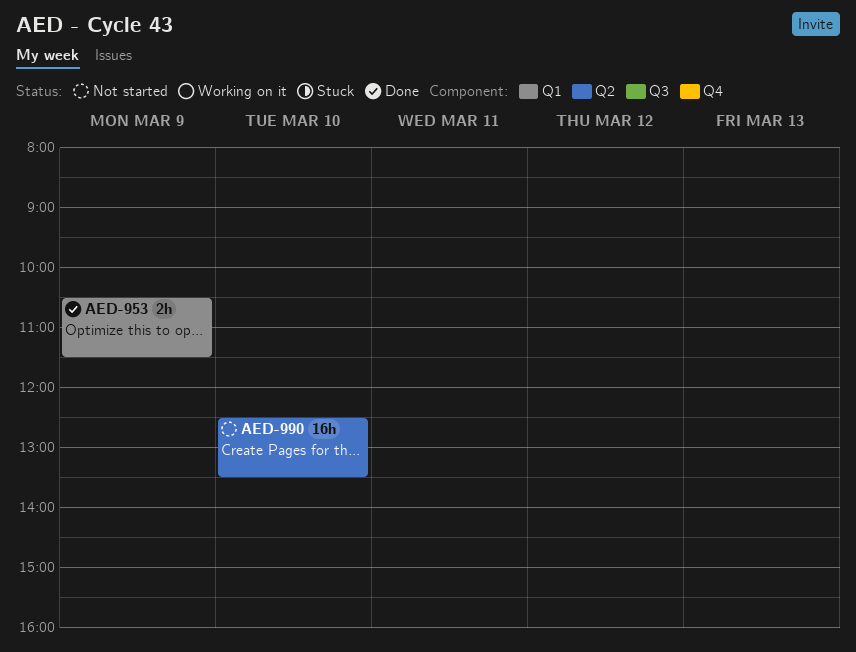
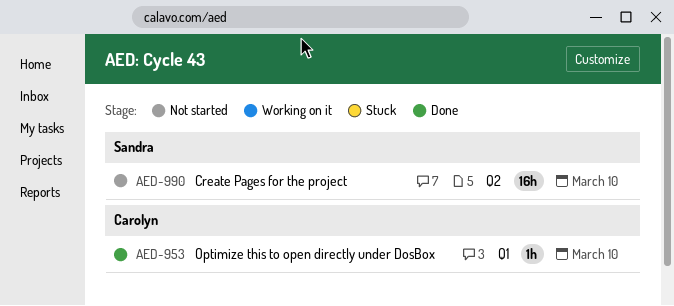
AED-953, estimate: 2h -> 1h
AED-953, day: Mar 9 -> Mar 10

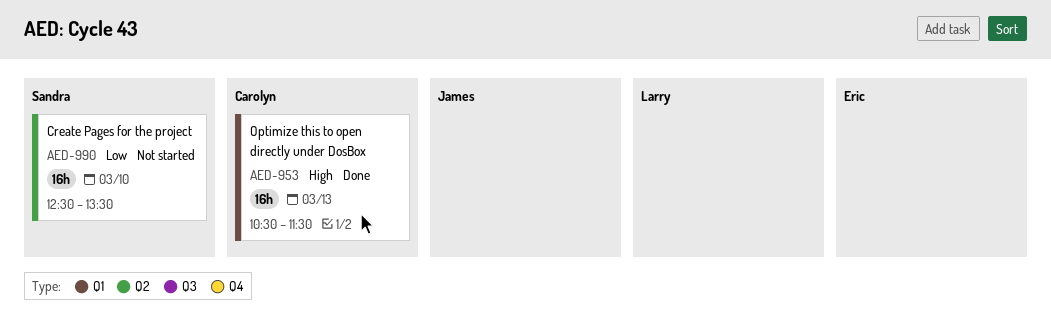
AED-953, estimate: 1h -> 16h
AED-953, day: Mar 10 -> Mar 13

